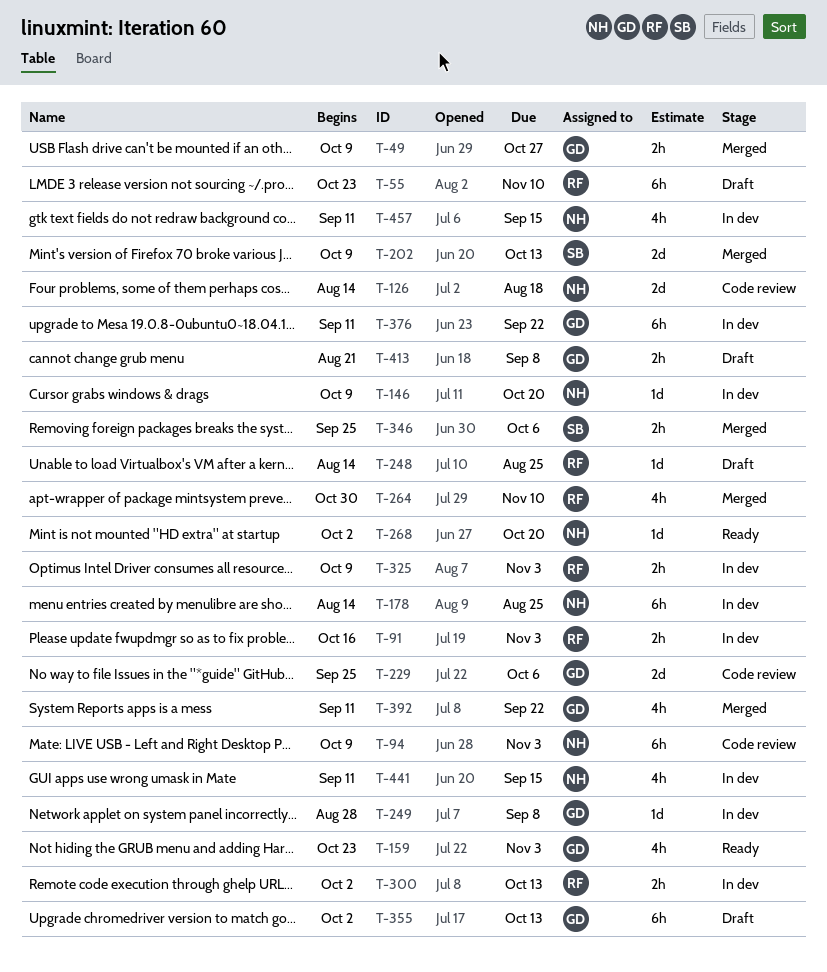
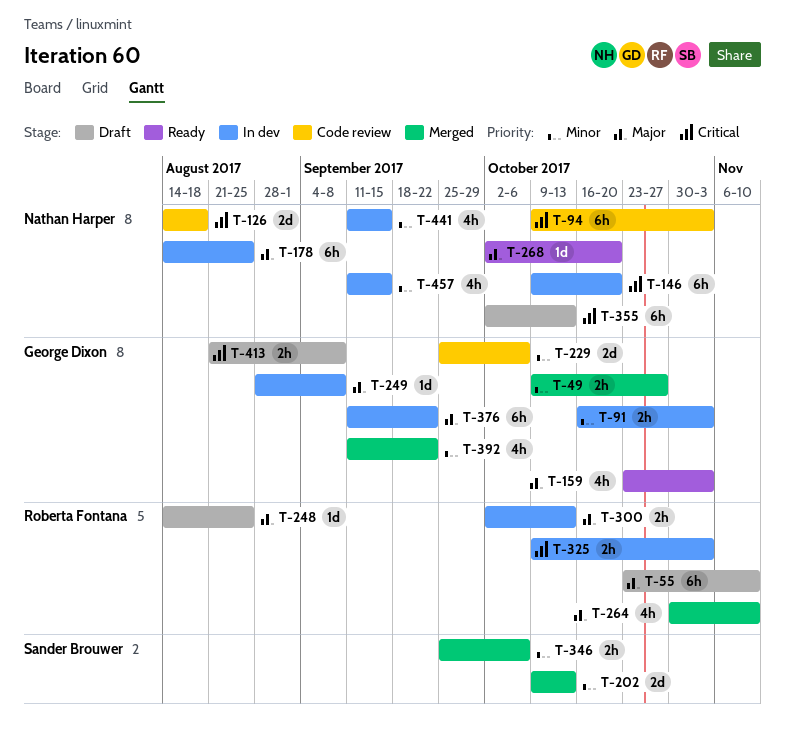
T-91, owner: Roberta Fontana -> George Dixon
T-146, estimate: 1d -> 6h
T-355, owner: George Dixon -> Nathan Harper

